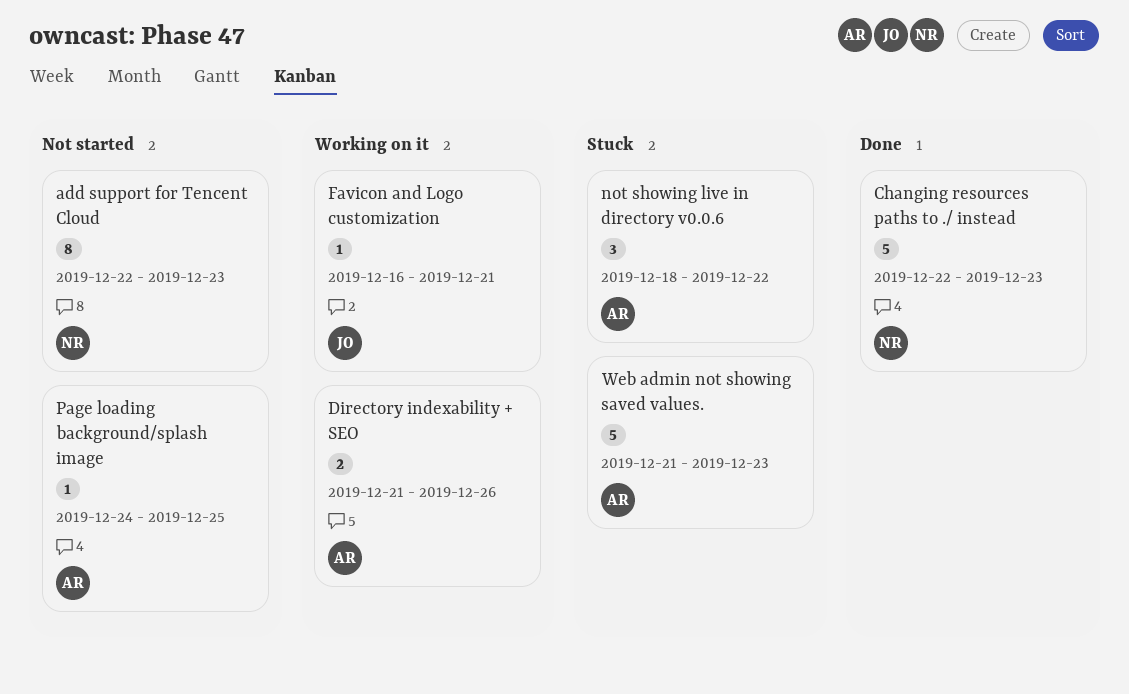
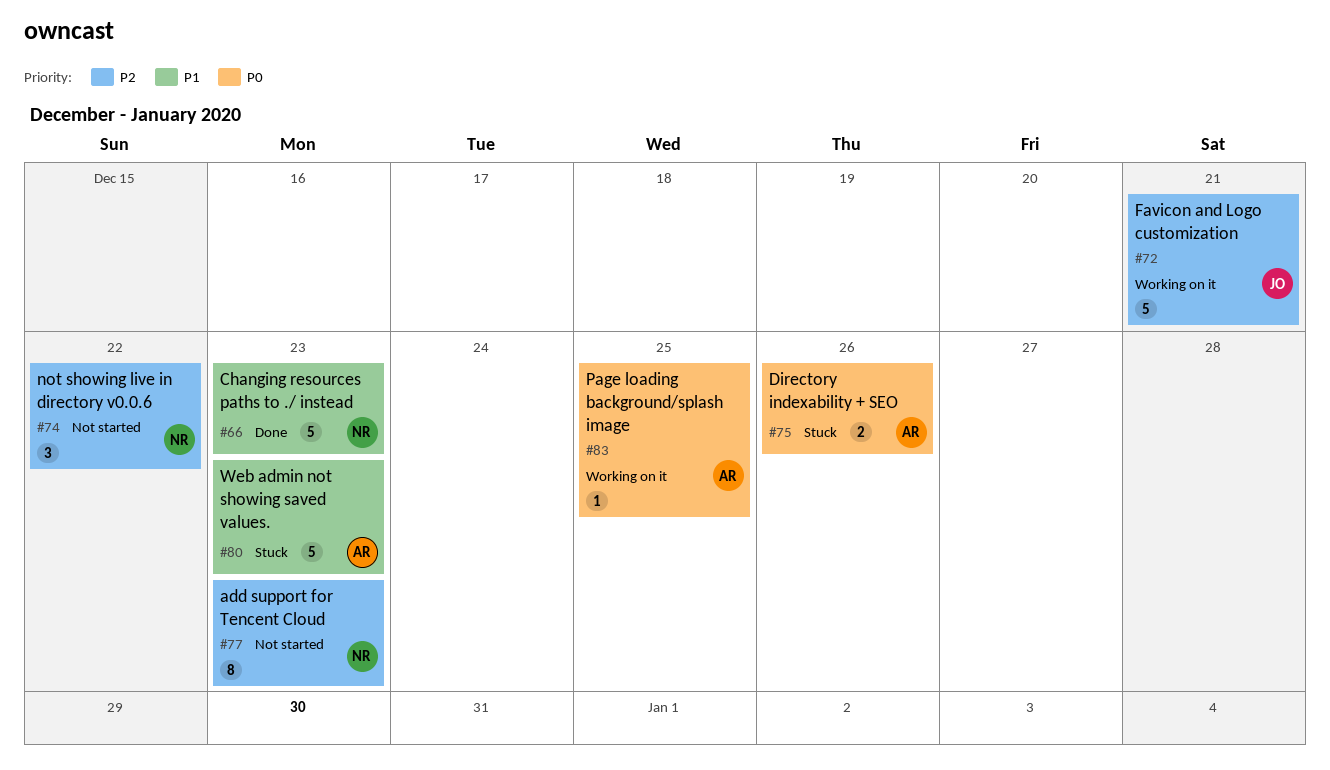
Directory indexability + SEO, status: Working on it -> Stuck
Favicon and Logo customization, estimate: 1 -> 5
not showing live in directory v0.0.6, status: Stuck -> Not started
not showing live in directory v0.0.6, owner: AR -> NR
Page loading background/splash image, status: Not started -> Working on it

